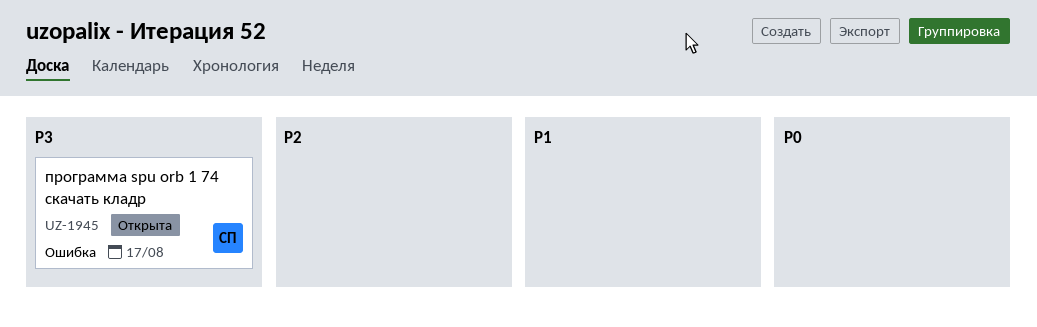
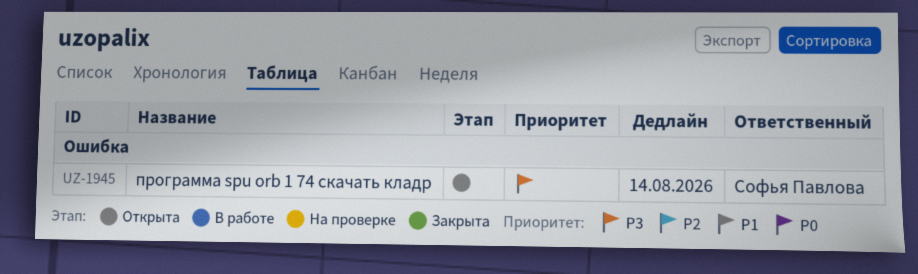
UZ-1945, due: Aug 17 -> Aug 14

